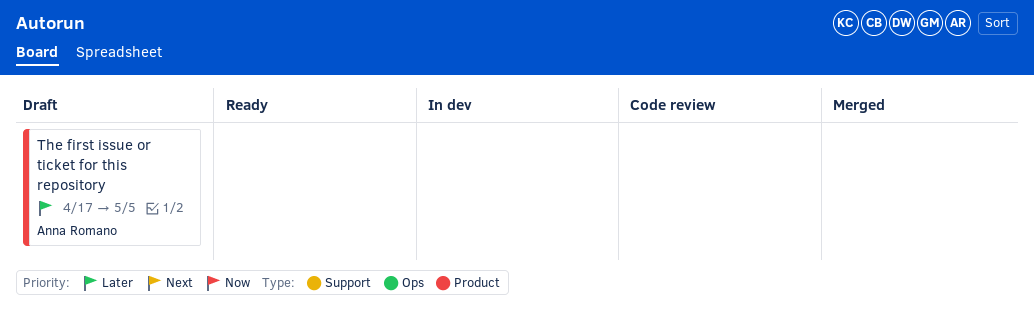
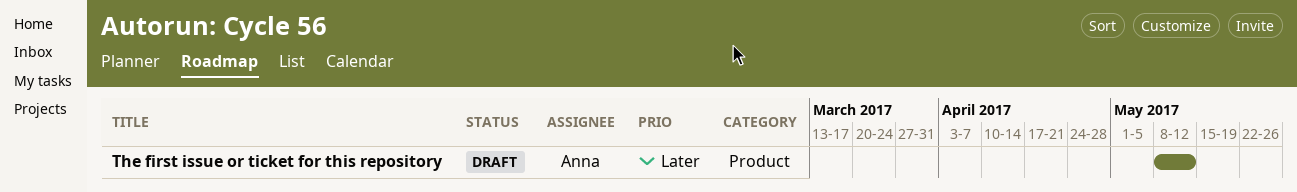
The first issue or ticket for this repository, start: Apr 17 -> May 8
The first issue or ticket for this repository, due: May 5 -> May 12

